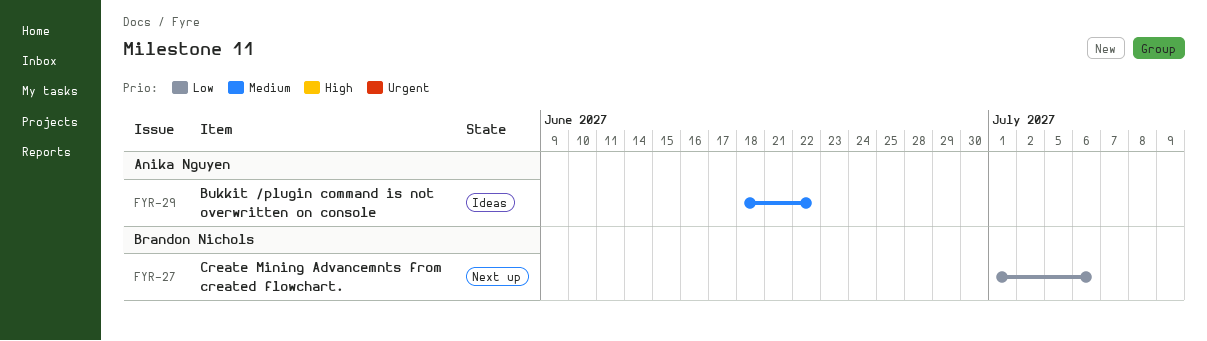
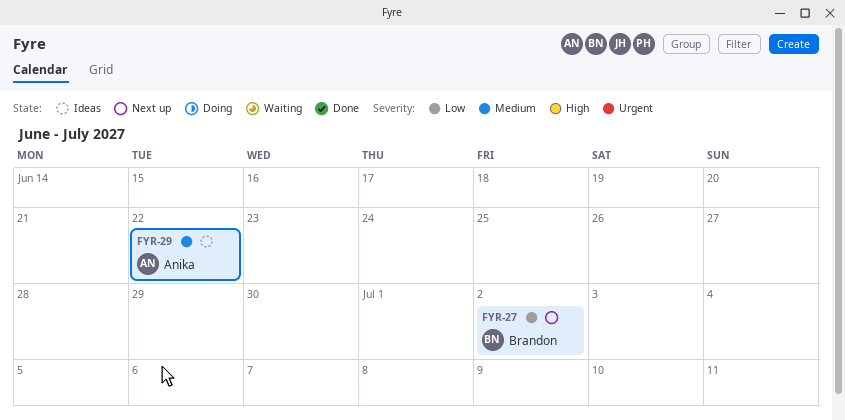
FYR-27, due: Jul 6 -> Jul 2

